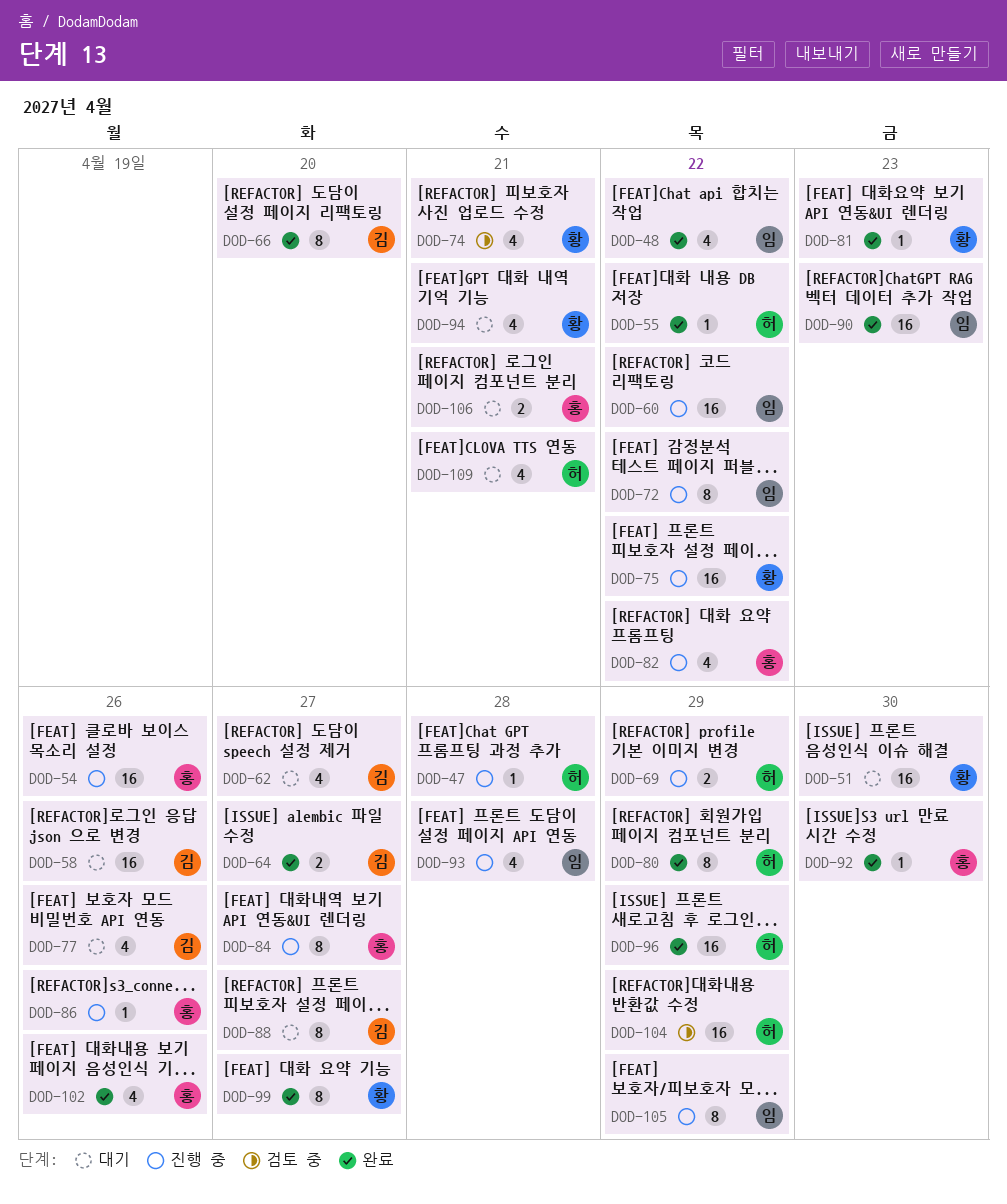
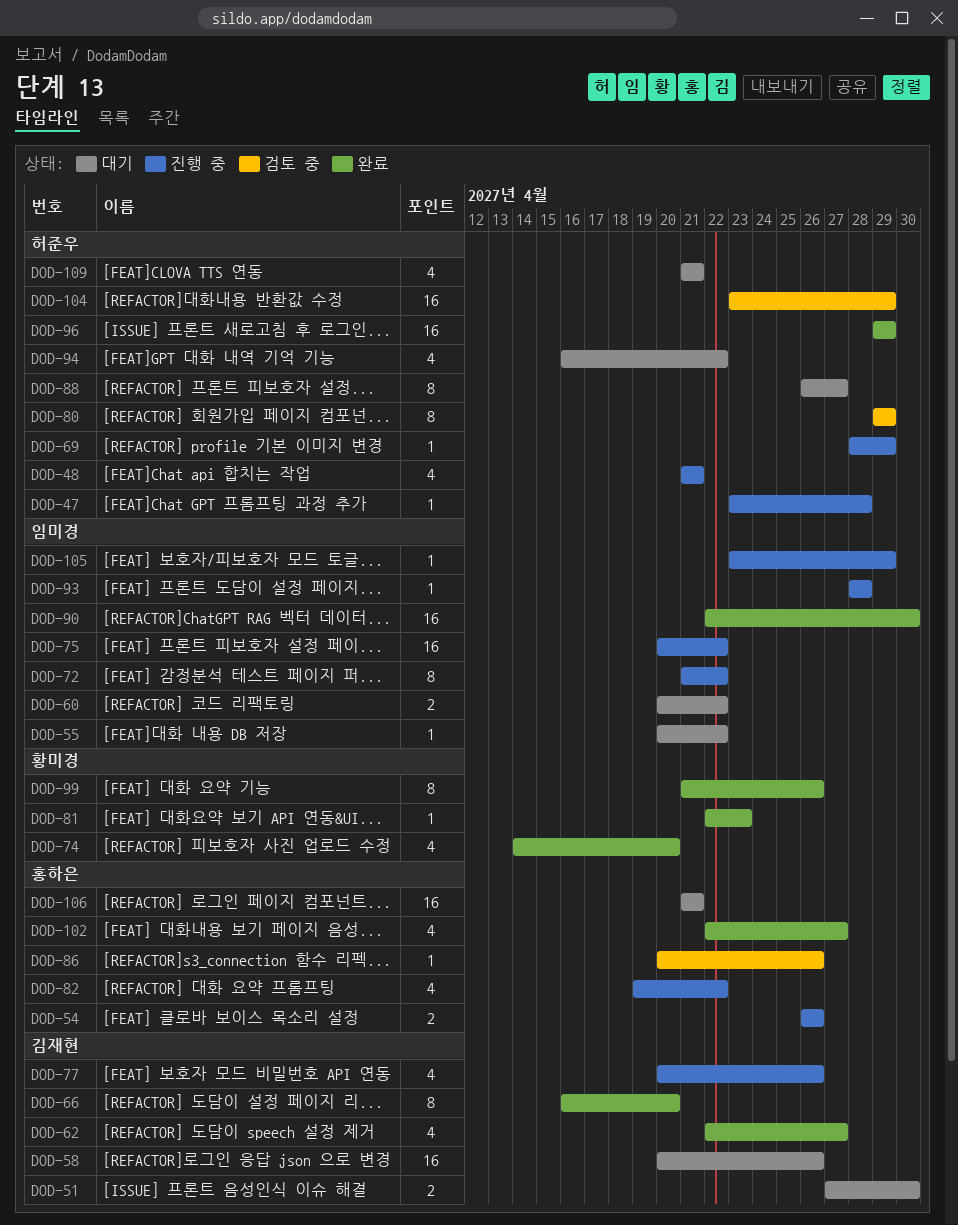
DOD-48, status: 완료 -> 진행 중
DOD-48, owner: 임미경 -> 허준우
DOD-48, due: Apr 22 -> Apr 21
DOD-51, owner: 황미경 -> 김재현
DOD-51, estimate: 16 -> 2
DOD-54, estimate: 16 -> 2
DOD-55, status: 완료 -> 대기
DOD-55, owner: 허준우 -> 임미경
DOD-60, status: 진행 중 -> 대기
DOD-60, estimate: 16 -> 2
DOD-62, status: 대기 -> 완료
DOD-64: present -> none
DOD-69, estimate: 2 -> 1
DOD-74, status: 검토 중 -> 완료
DOD-74, due: Apr 21 -> Apr 20
DOD-75, owner: 황미경 -> 임미경
DOD-77, status: 대기 -> 진행 중
DOD-80, status: 완료 -> 검토 중
DOD-84: present -> none
DOD-86, status: 진행 중 -> 검토 중
DOD-88, owner: 김재현 -> 허준우
DOD-90, due: Apr 23 -> Apr 30
DOD-92: present -> none
DOD-93, estimate: 4 -> 1
DOD-94, owner: 황미경 -> 허준우
DOD-94, due: Apr 21 -> Apr 22
DOD-99, due: Apr 27 -> Apr 26
DOD-102, due: Apr 26 -> Apr 27
DOD-105, estimate: 8 -> 1
DOD-106, estimate: 2 -> 16

